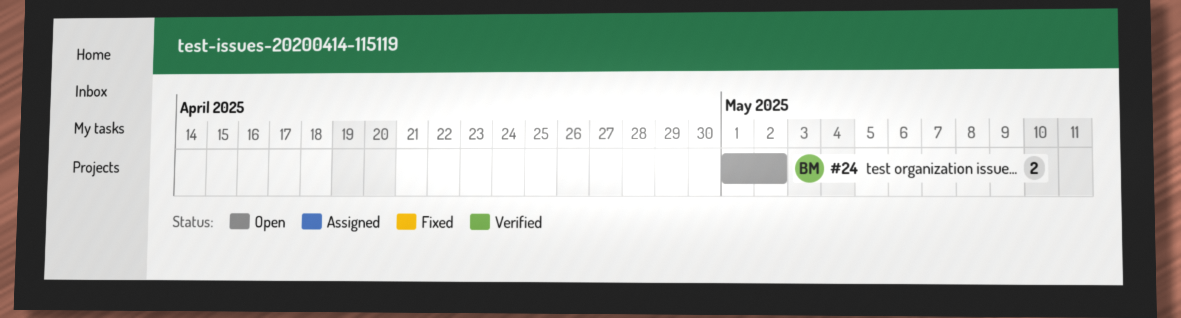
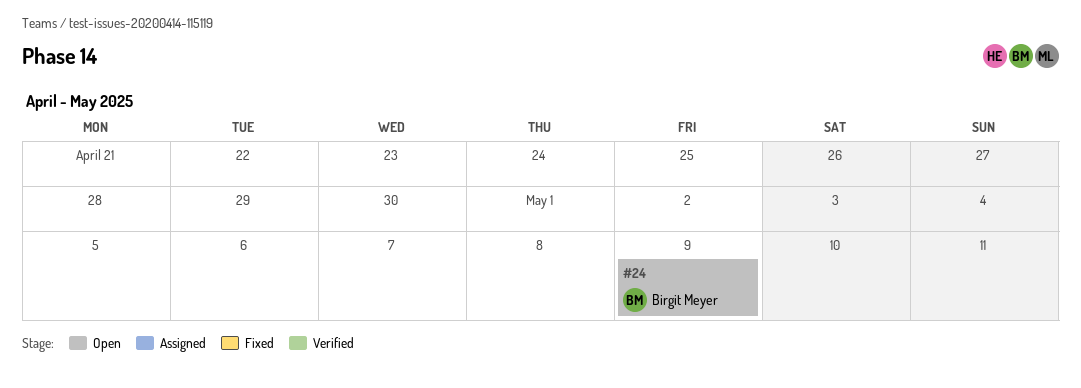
#24, due: May 2 -> May 9

